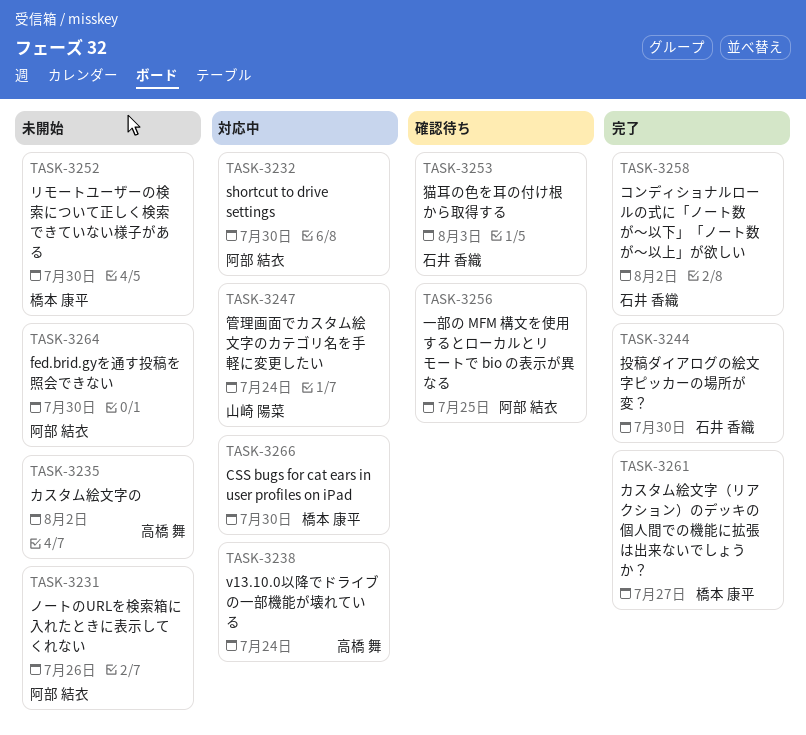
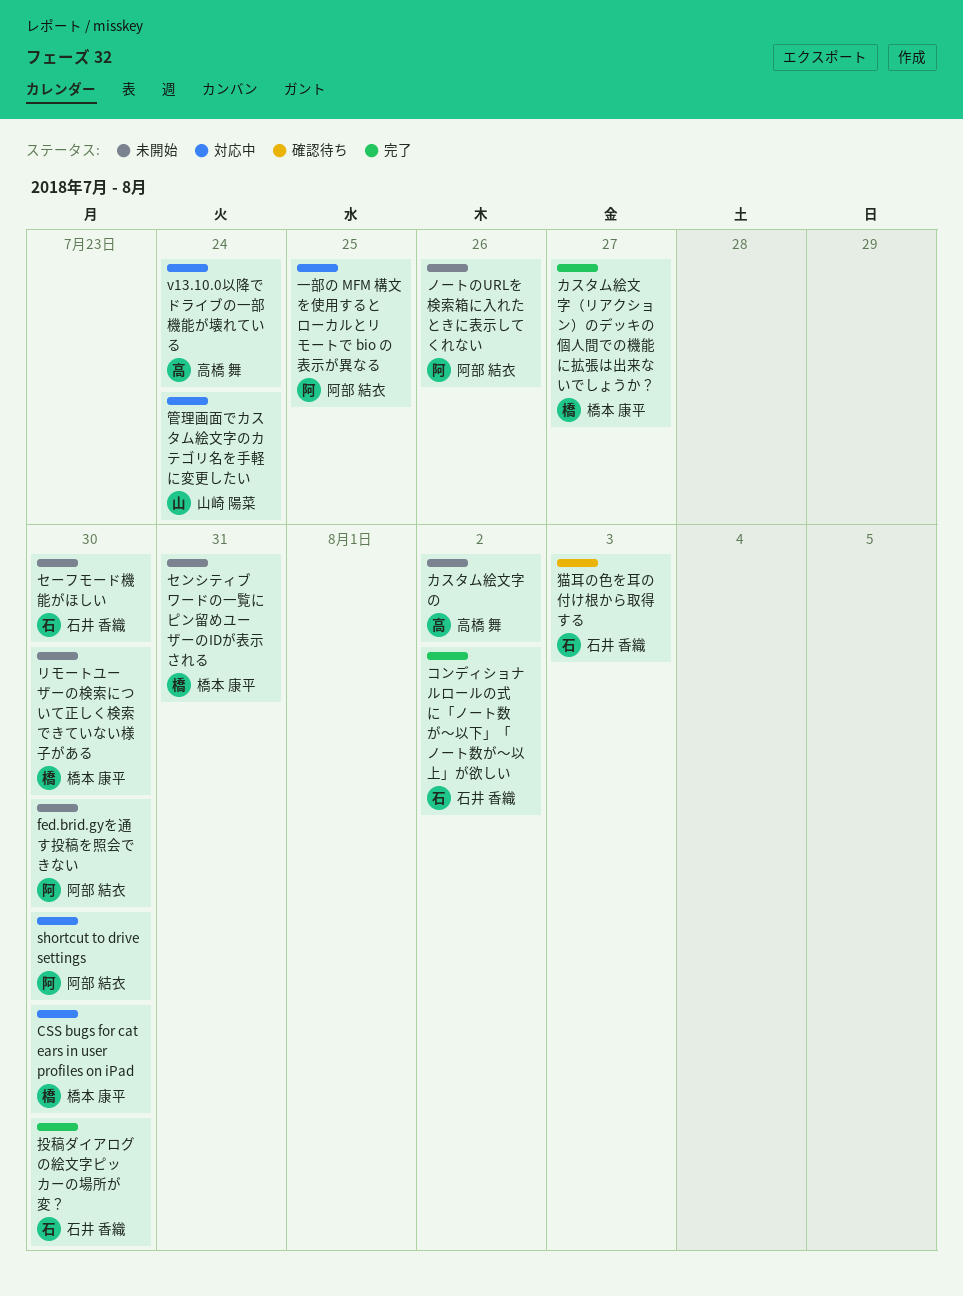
センシティブワードの一覧にピン留めユーザーのIDが表示される: none -> present
セーフモード機能がほしい: none -> present
一部の MFM 構文を使用するとローカルとリモートで bio の表示が異なる, status: 確認待ち -> 対応中

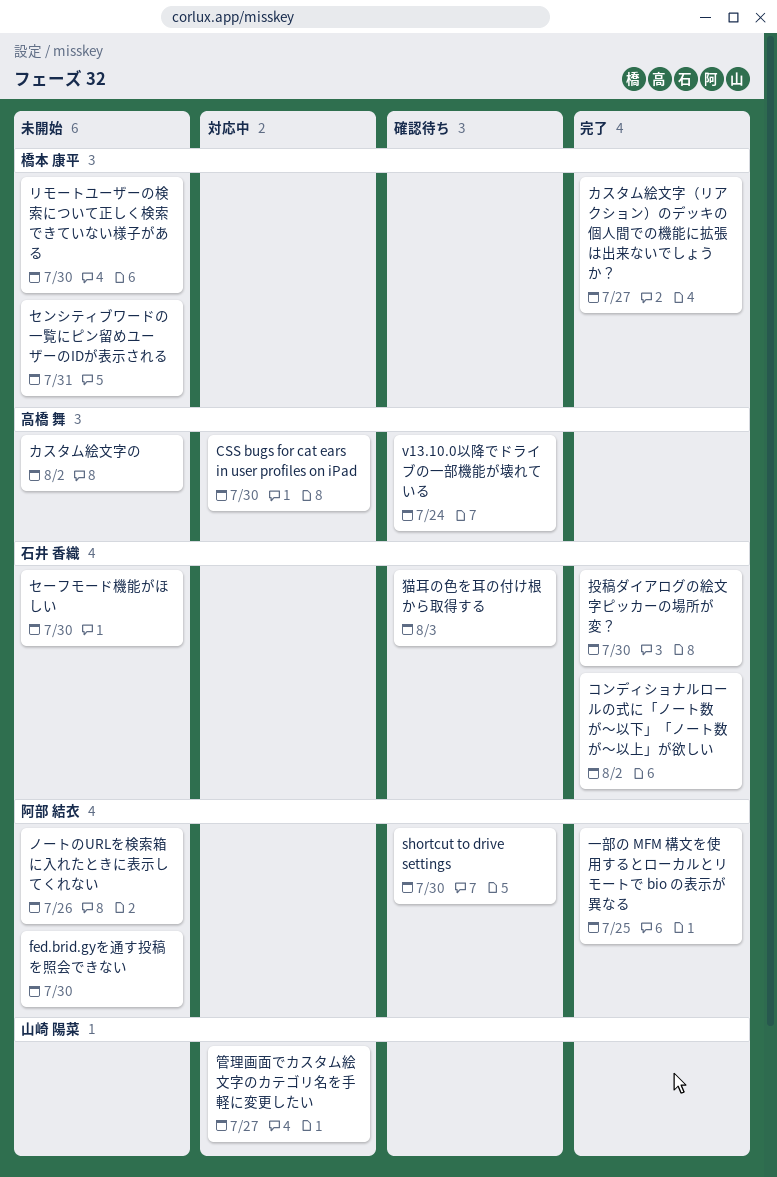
CSS bugs for cat ears in user profiles on iPad, owner: 橋本 康平 -> 高橋 舞
shortcut to drive settings, status: 対応中 -> 確認待ち
v13.10.0以降でドライブの一部機能が壊れている, status: 対応中 -> 確認待ち
一部の MFM 構文を使用するとローカルとリモートで bio の表示が異なる, status: 対応中 -> 完了
管理画面でカスタム絵文字のカテゴリ名を手軽に変更したい, due: Jul 24 -> Jul 27

